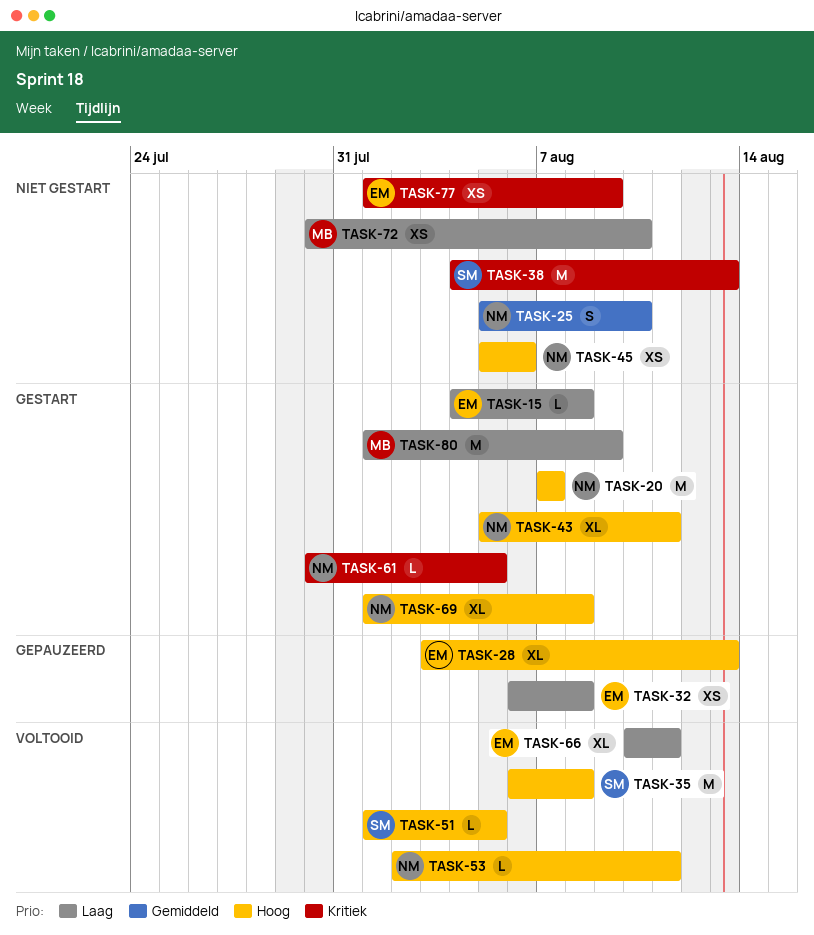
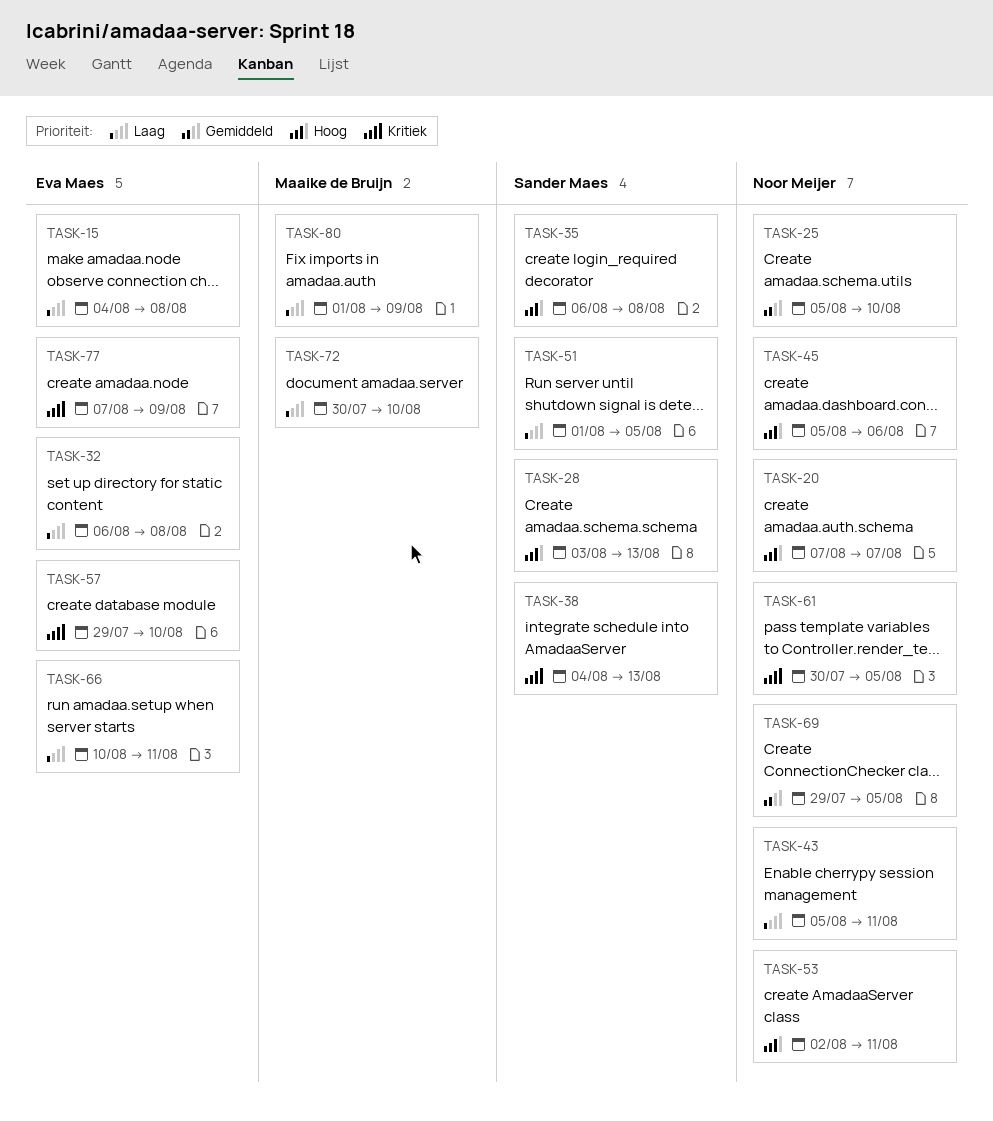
TASK-28, owner: Eva Maes -> Sander Maes
TASK-43, priority: Hoog -> Laag
TASK-51, priority: Hoog -> Laag
TASK-57: none -> present
TASK-69, priority: Hoog -> Gemiddeld
TASK-69, start: Aug 1 -> Jul 29
TASK-69, due: Aug 8 -> Aug 5
TASK-77, start: Aug 1 -> Aug 7

